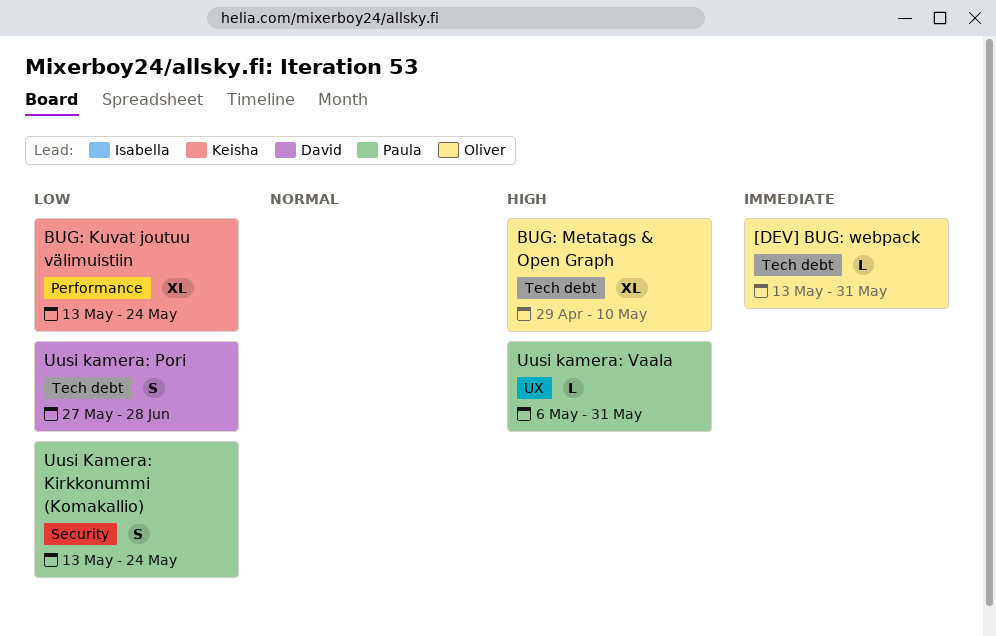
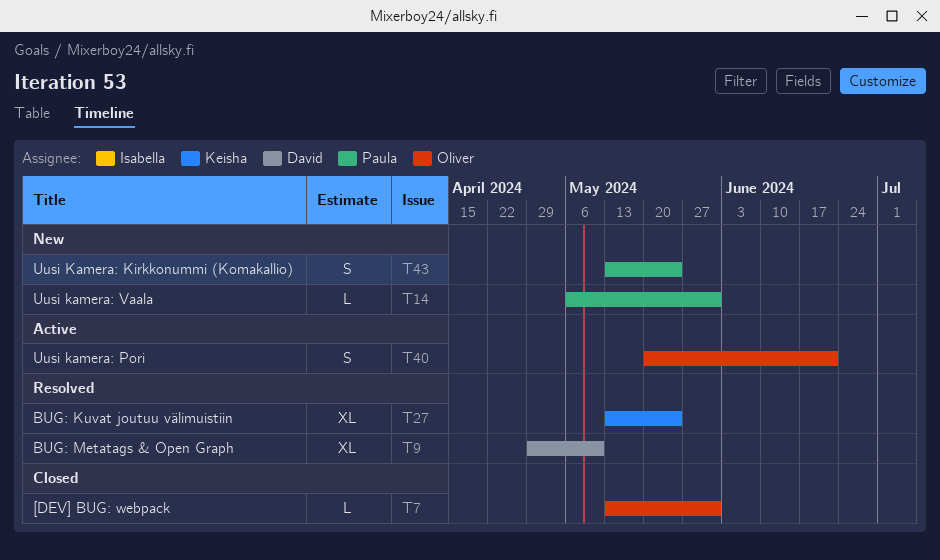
BUG: Metatags & Open Graph, owner: Oliver -> David
Uusi kamera: Pori, owner: David -> Oliver
Uusi kamera: Pori, start: May 27 -> May 20
Uusi kamera: Pori, due: Jun 28 -> Jun 21

